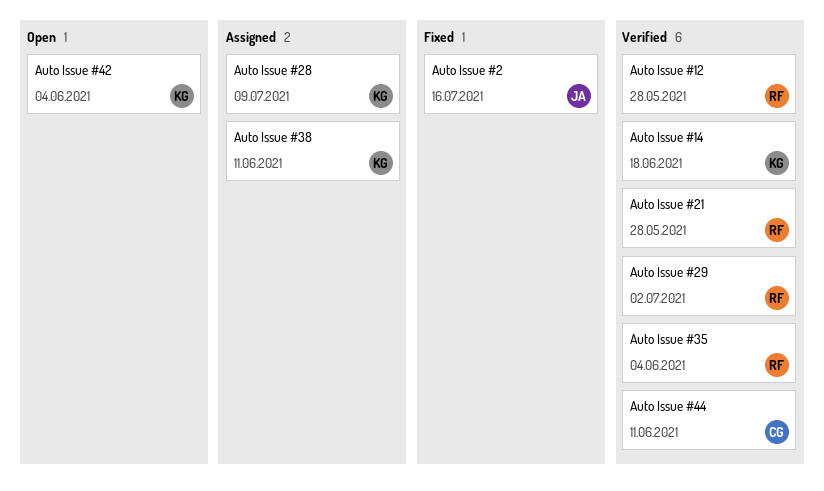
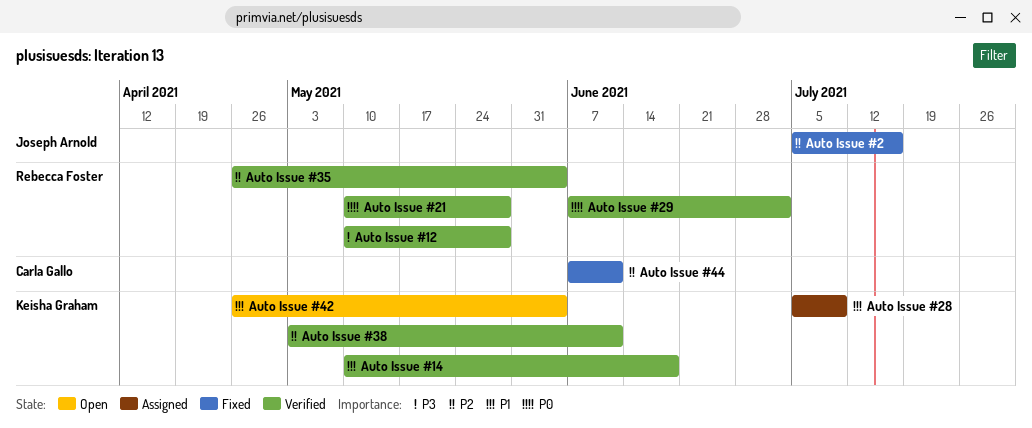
Auto Issue #38, status: Assigned -> Verified
Auto Issue #44, status: Verified -> Fixed

